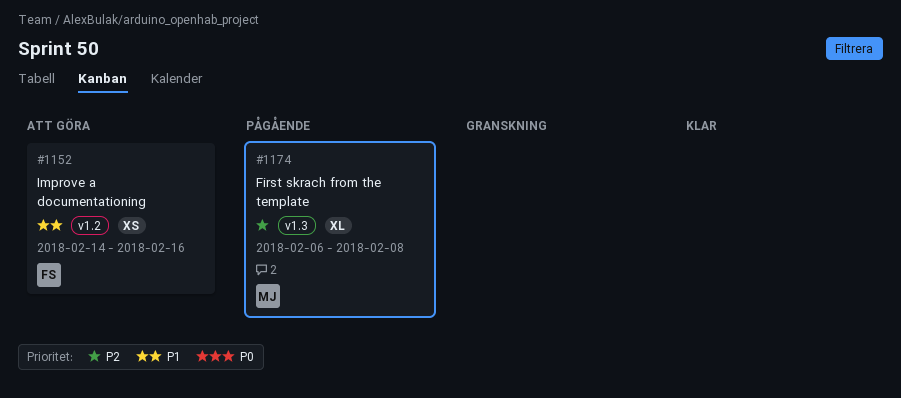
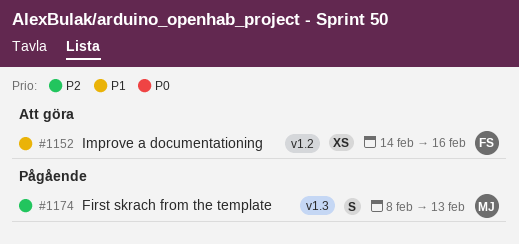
#1174, estimate: XL -> S
#1174, start: Feb 6 -> Feb 8
#1174, due: Feb 8 -> Feb 13

